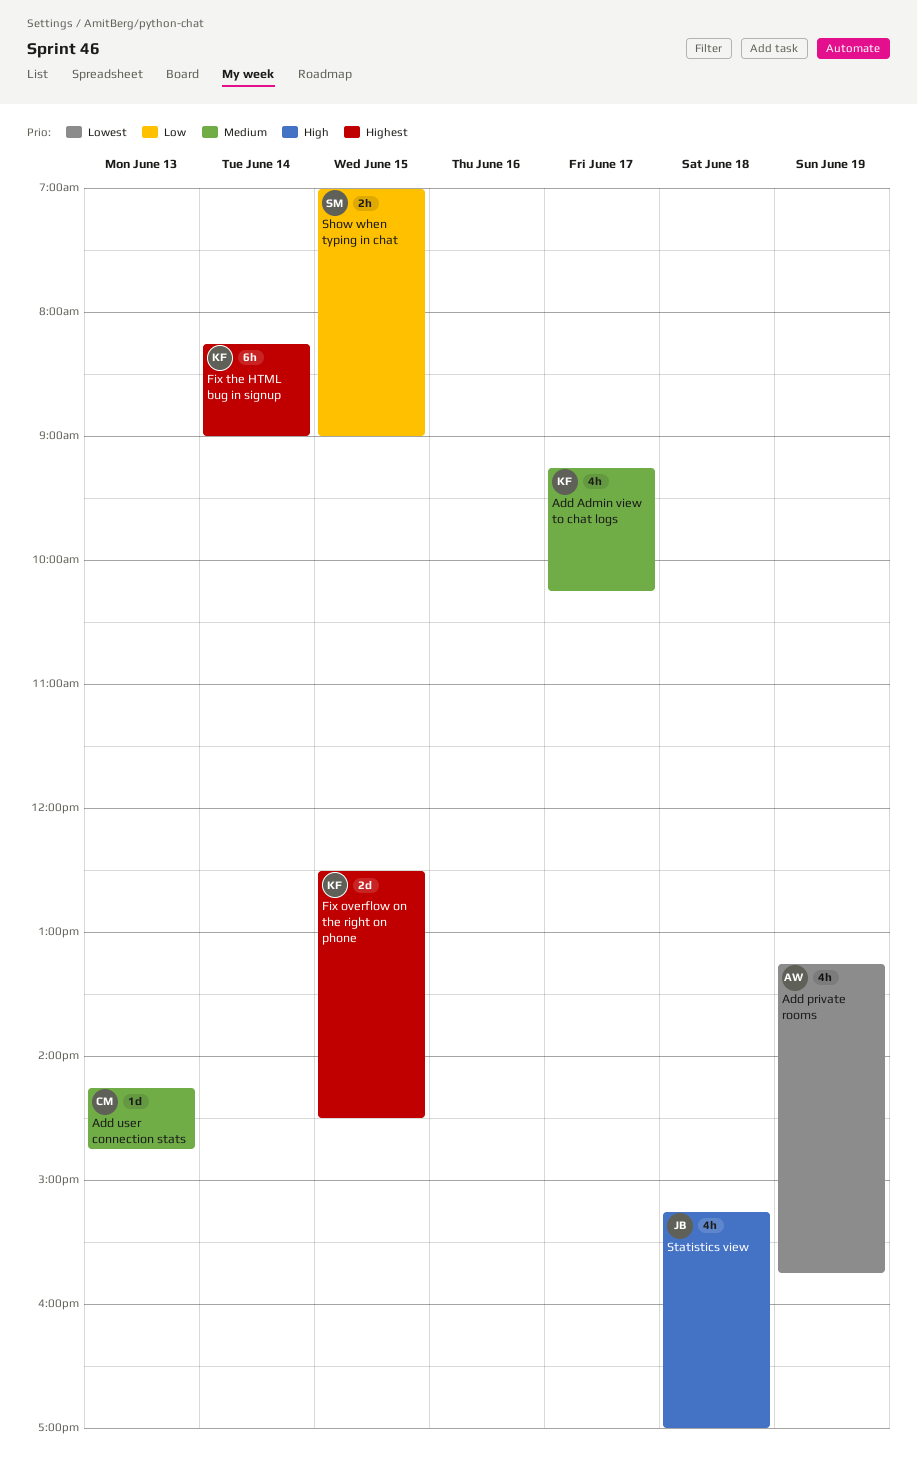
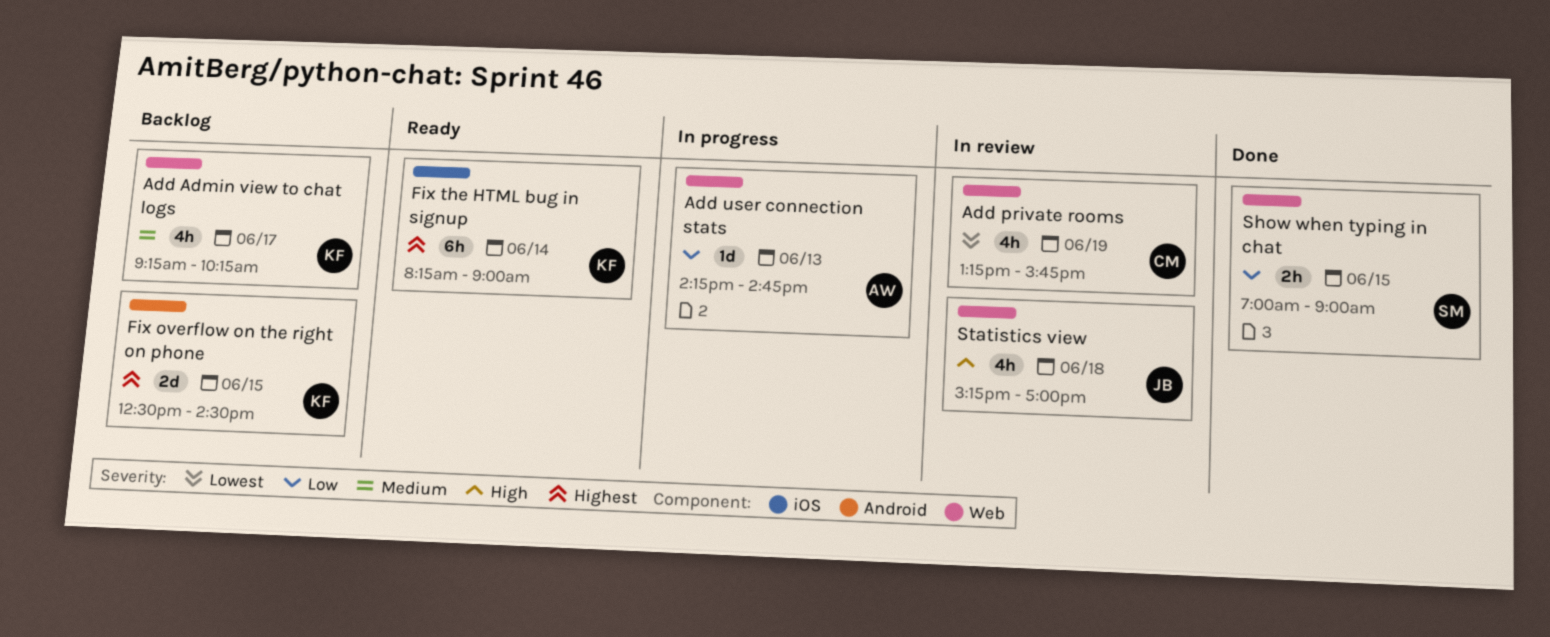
Add private rooms, owner: AW -> CM
Add user connection stats, owner: CM -> AW
Add user connection stats, priority: Medium -> Low

